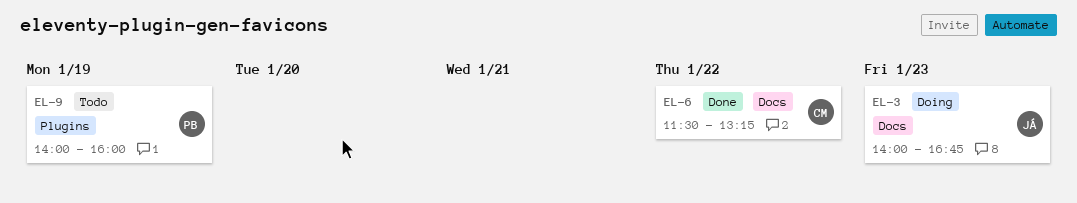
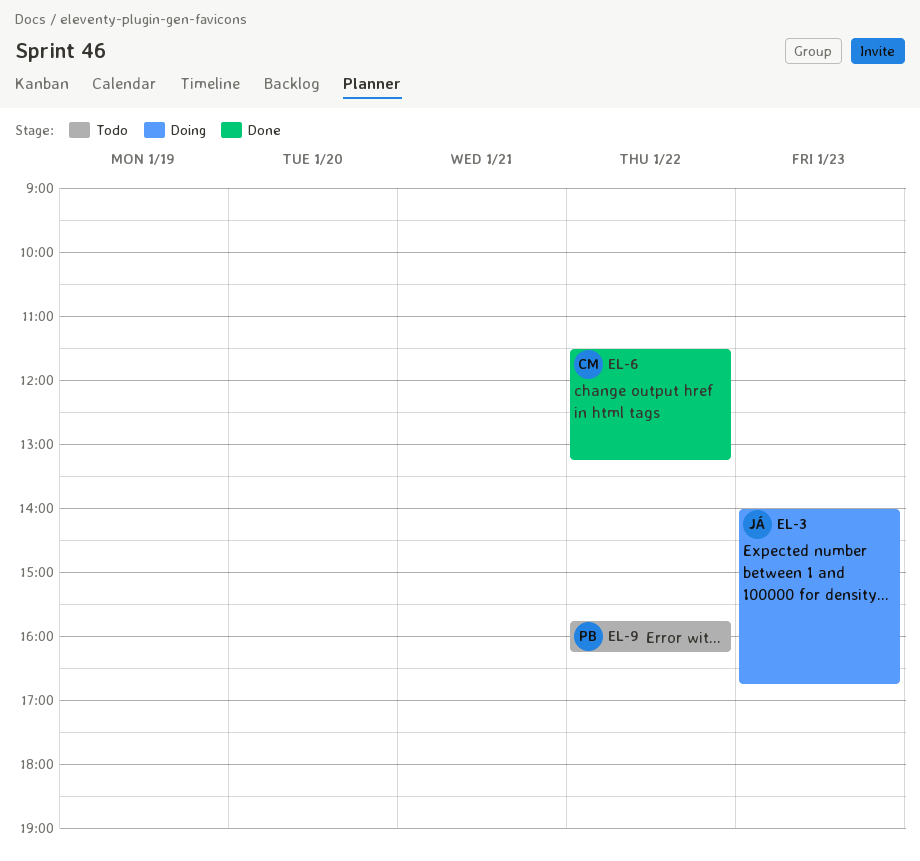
EL-9, day: Jan 19 -> Jan 22
EL-9, begins: 14:00 -> 15:45
EL-9, ends: 16:00 -> 16:15

